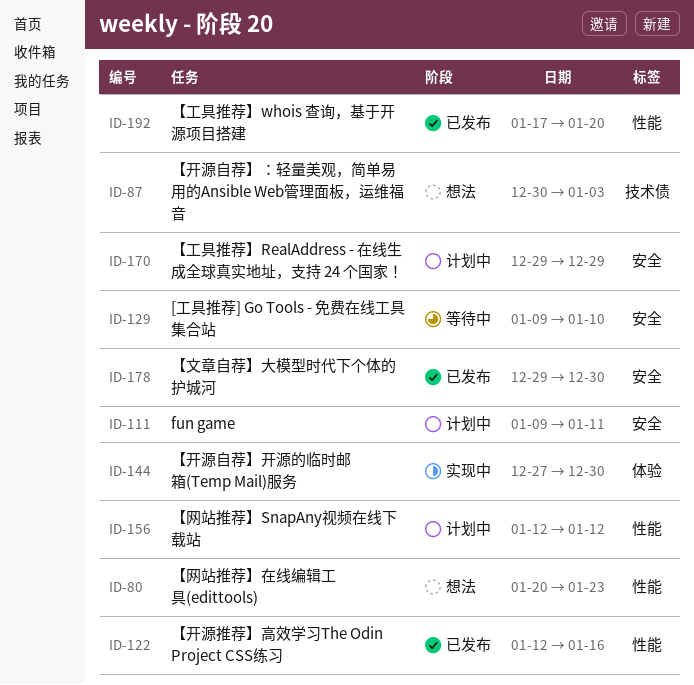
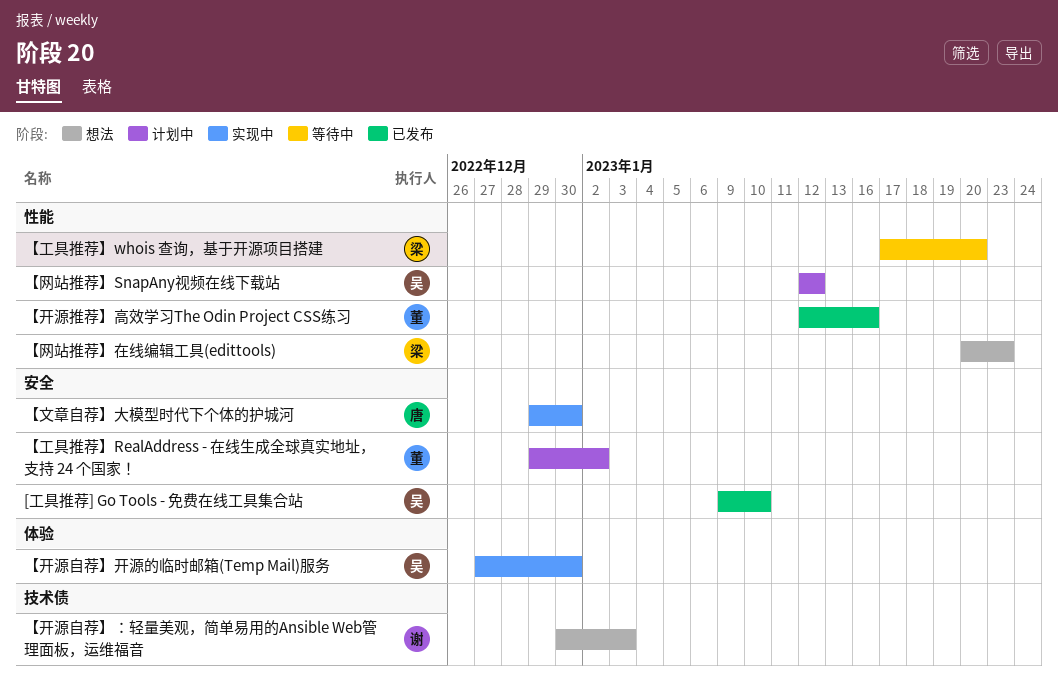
[工具推荐] Go Tools - 免费在线工具集合站, status: 等待中 -> 已发布
fun game: present -> none
【工具推荐】RealAddress - 在线生成全球真实地址，支持 24 个国家！, due: Dec 29 -> Jan 2
【工具推荐】whois 查询，基于开源项目搭建, status: 已发布 -> 等待中
【文章自荐】大模型时代下个体的护城河, status: 已发布 -> 实现中

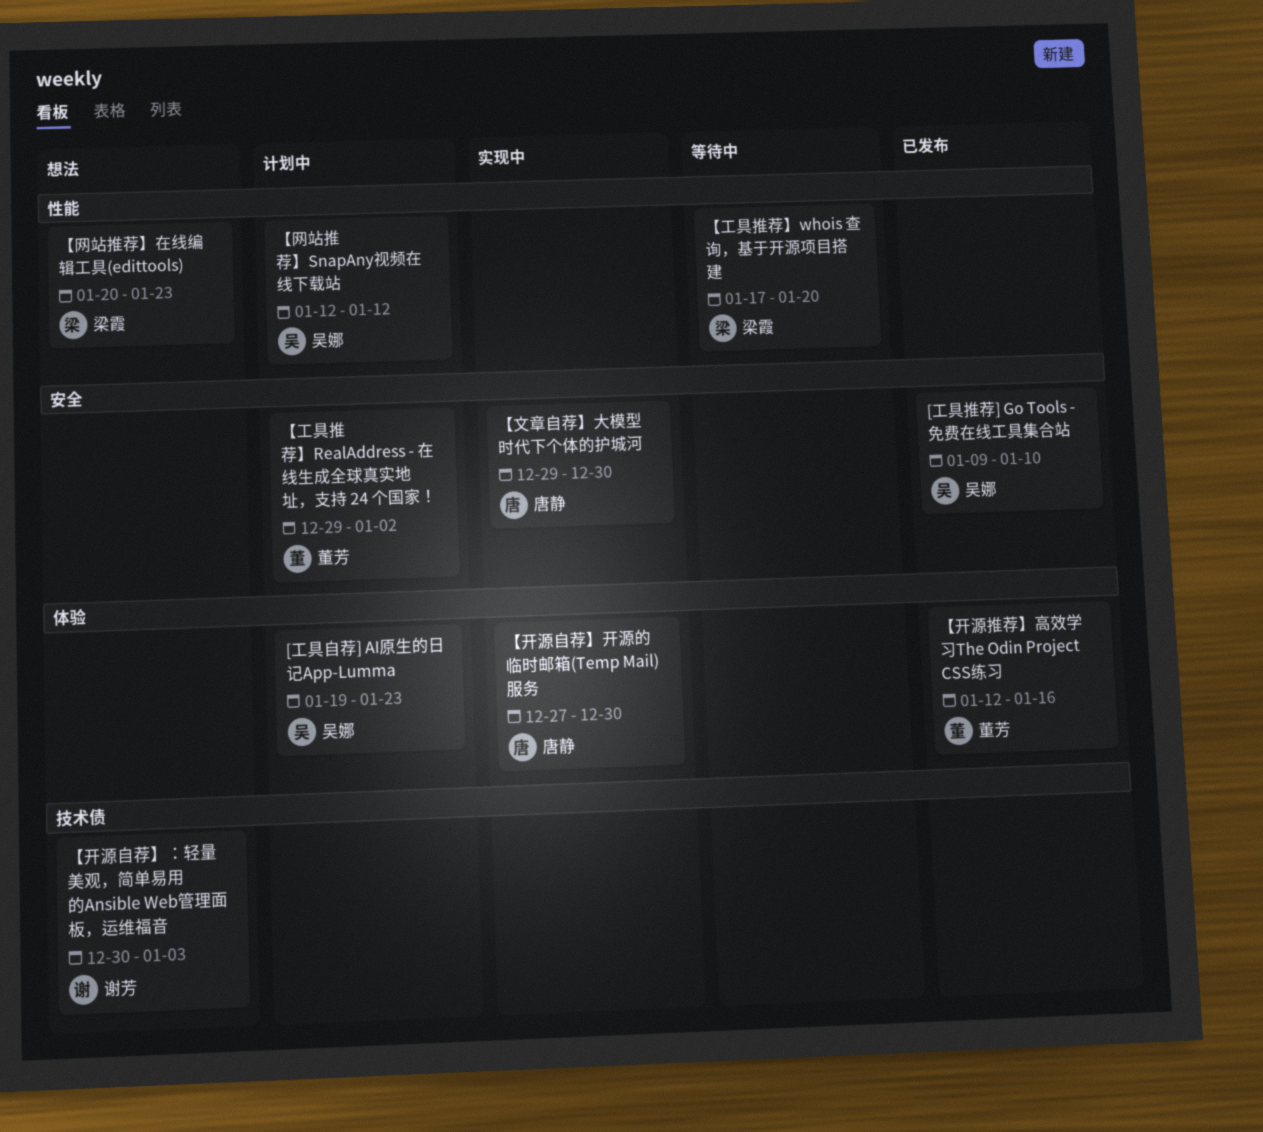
[工具自荐] AI原生的日记App-Lumma: none -> present
【开源推荐】高效学习The Odin Project CSS练习, label: 性能 -> 体验
【开源自荐】开源的临时邮箱(Temp Mail)服务, owner: 吴娜 -> 唐静

